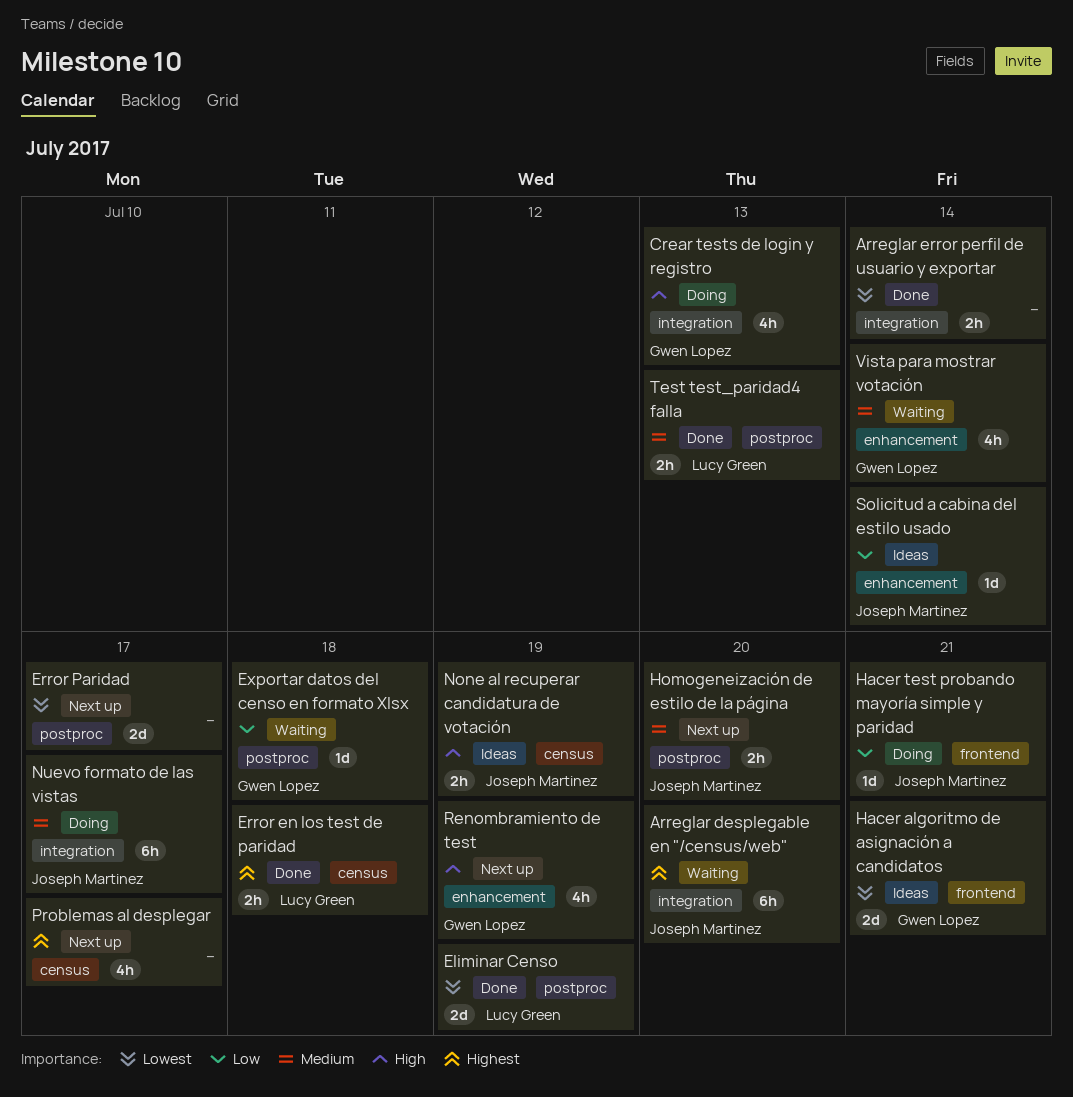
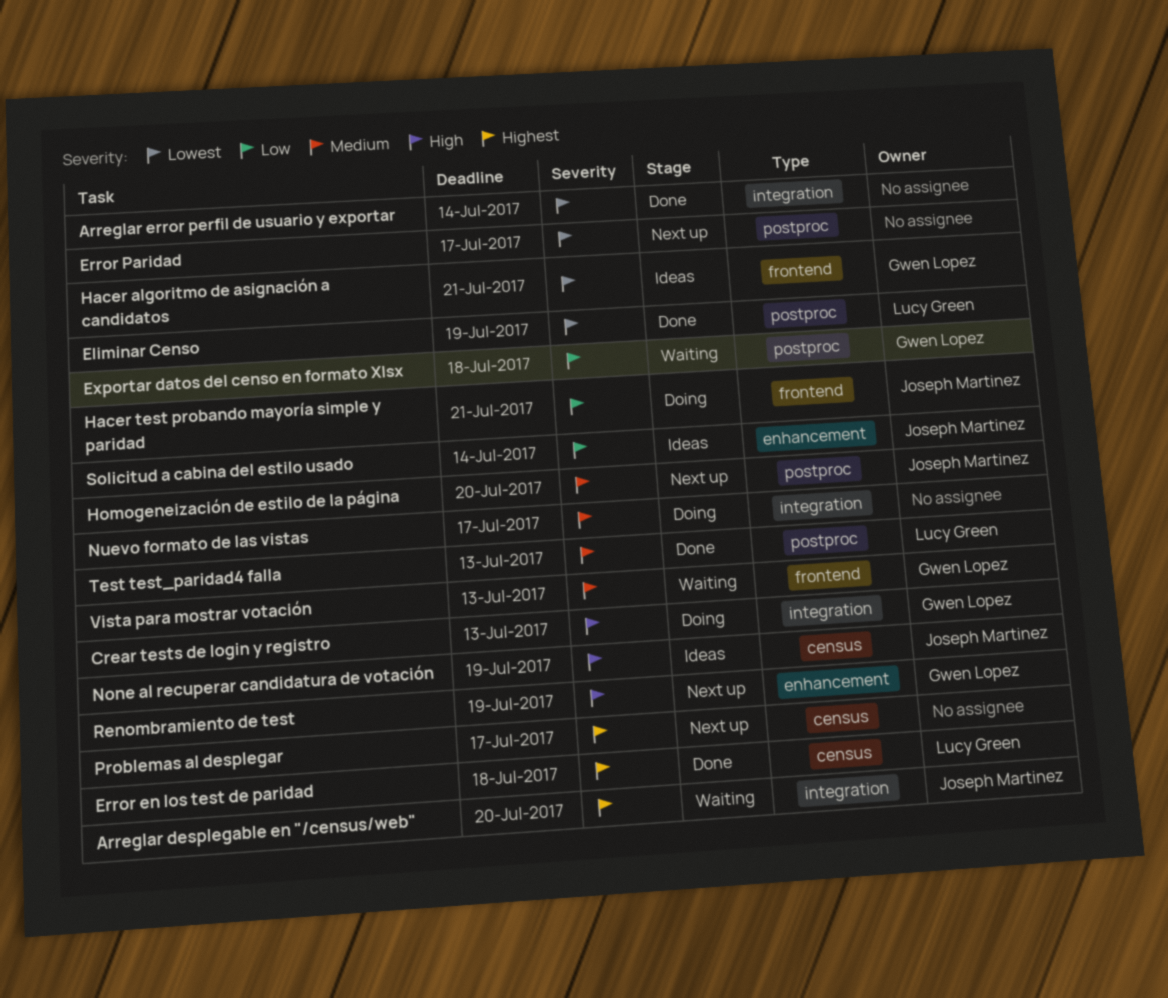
Nuevo formato de las vistas, owner: Joseph Martinez -> none
Vista para mostrar votación, label: enhancement -> frontend
Vista para mostrar votación, due: Jul 14 -> Jul 13

